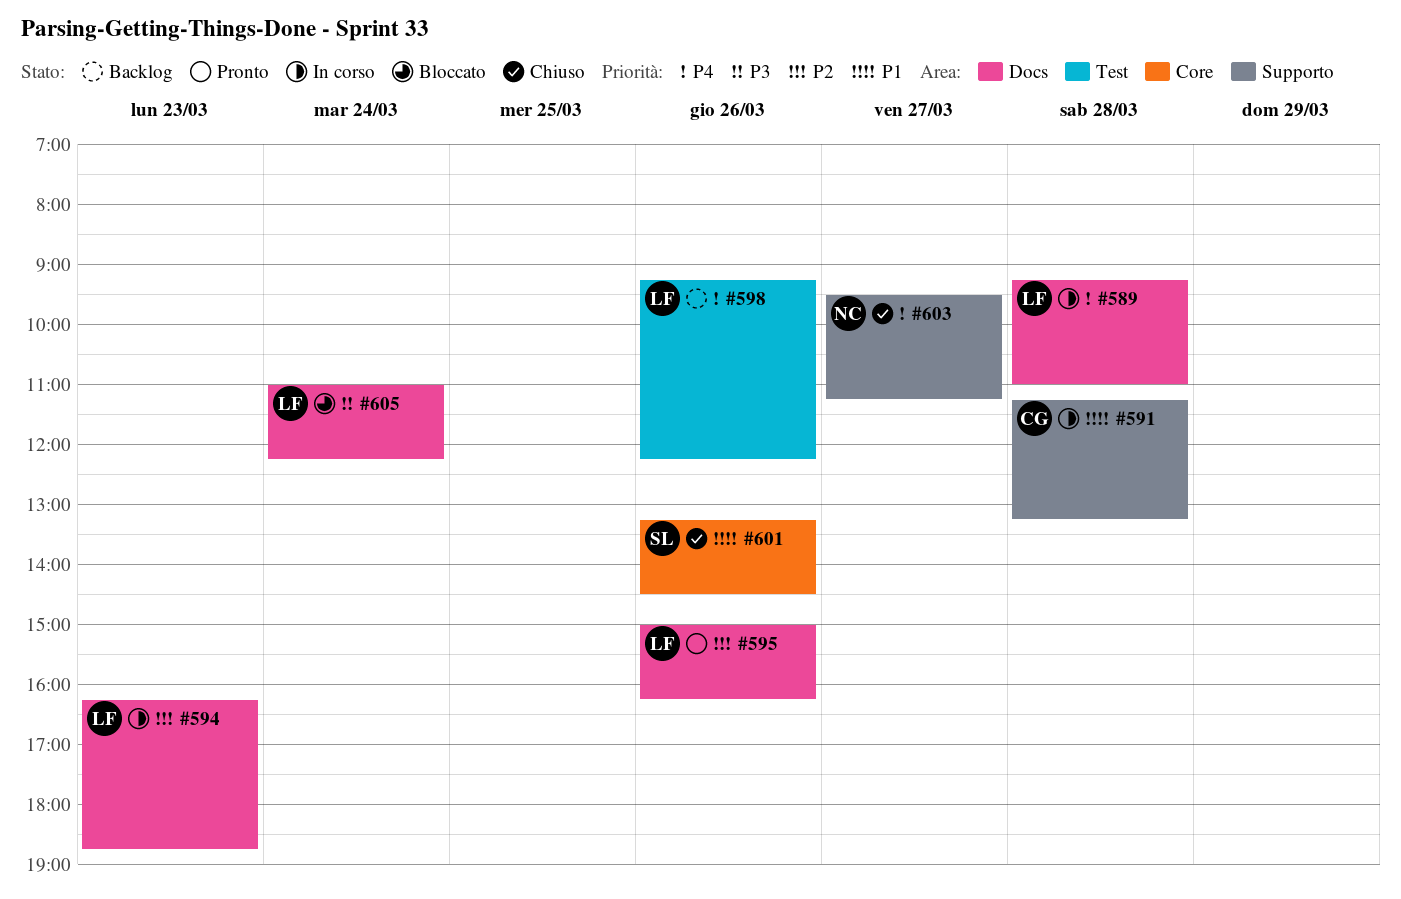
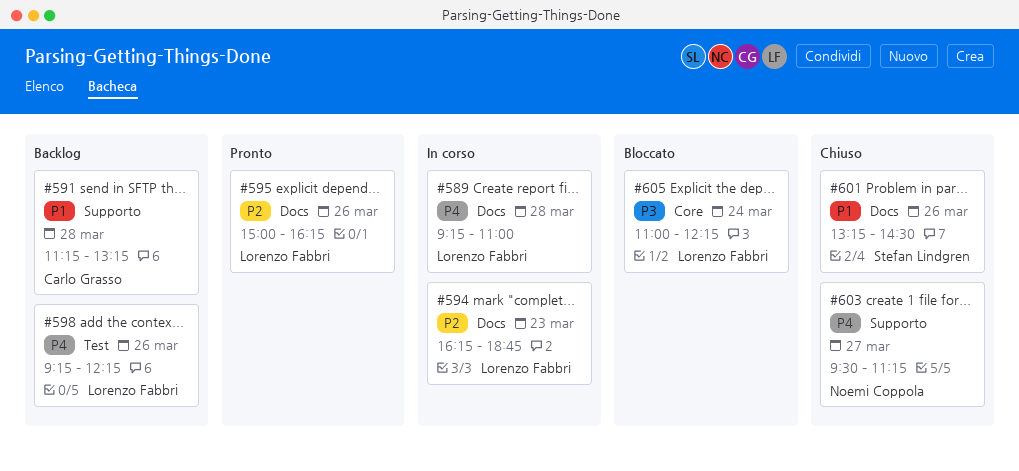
#591, status: In corso -> Backlog
#601, label: Core -> Docs
#605, label: Docs -> Core

